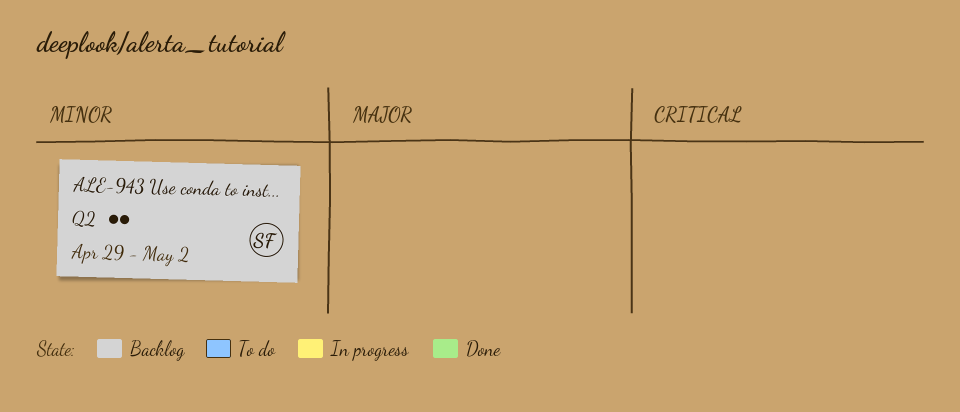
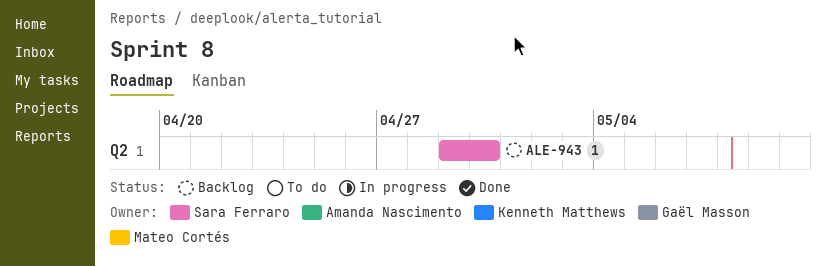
ALE-943, estimate: 2 -> 1
ALE-943, due: May 2 -> Apr 30

